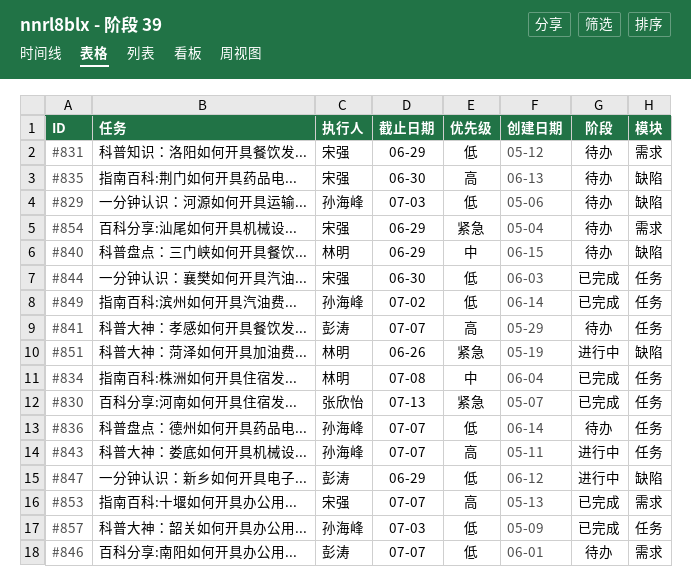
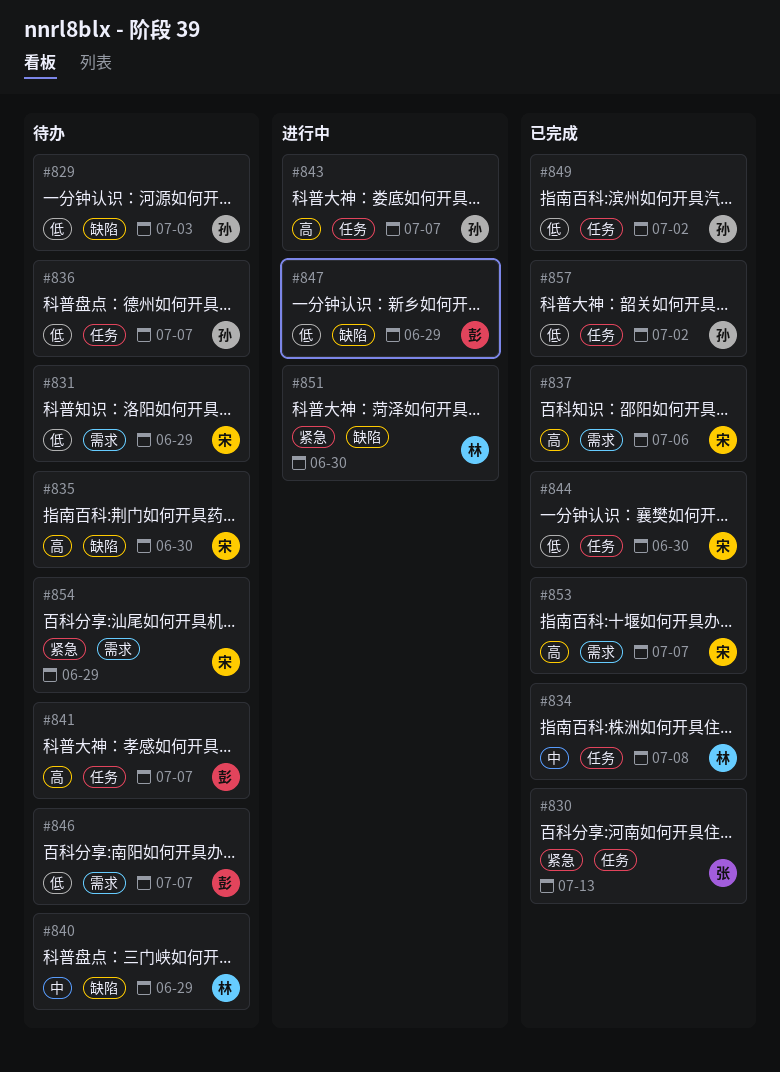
#837: none -> present
#851, due: Jun 26 -> Jun 30
#857, due: Jul 3 -> Jul 2

